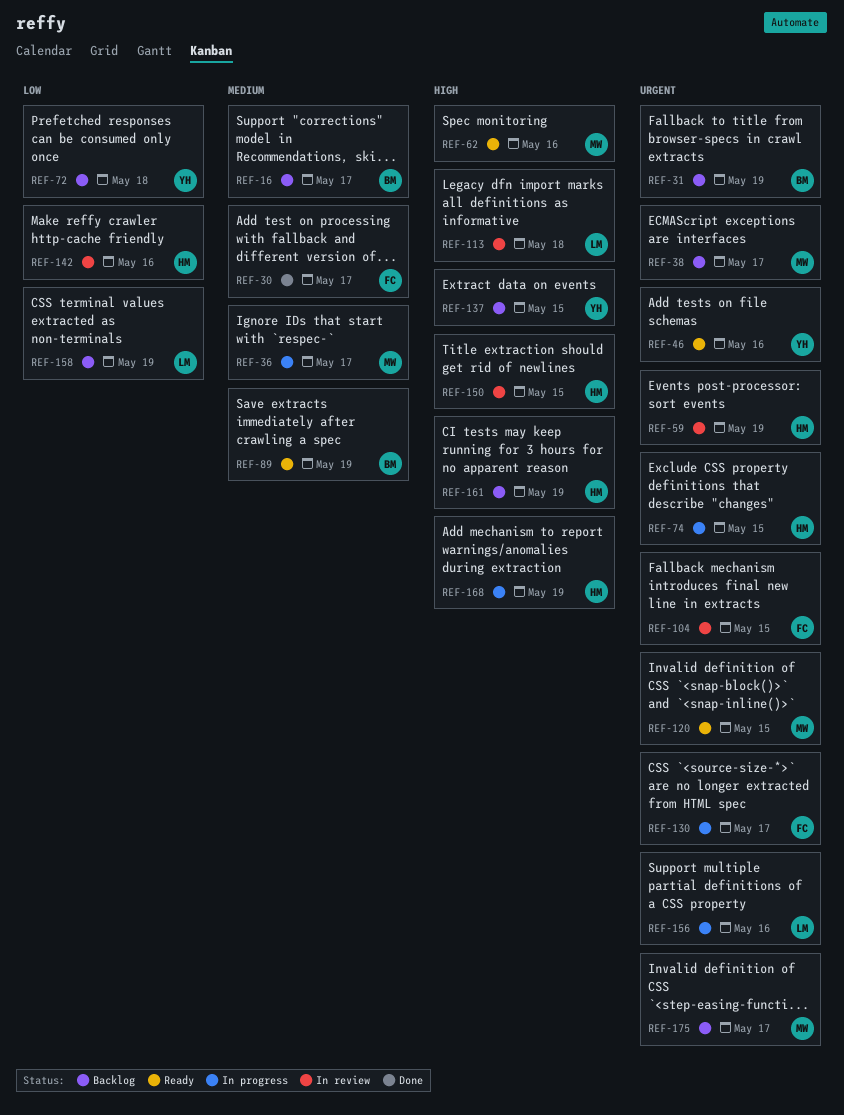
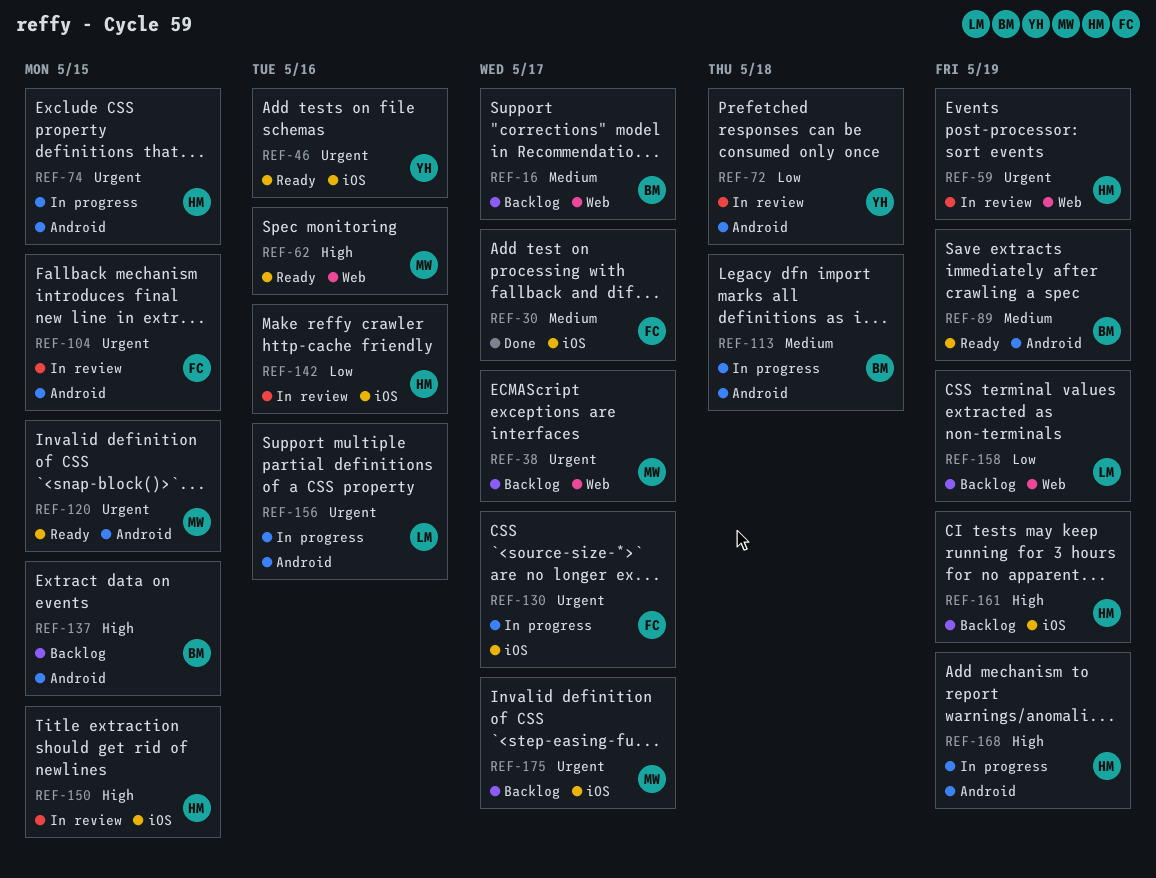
REF-31: present -> none
REF-36: present -> none
REF-72, status: Backlog -> In review
REF-113, status: In review -> In progress
REF-113, owner: LM -> BM
REF-113, priority: High -> Medium
REF-137, owner: YH -> BM

